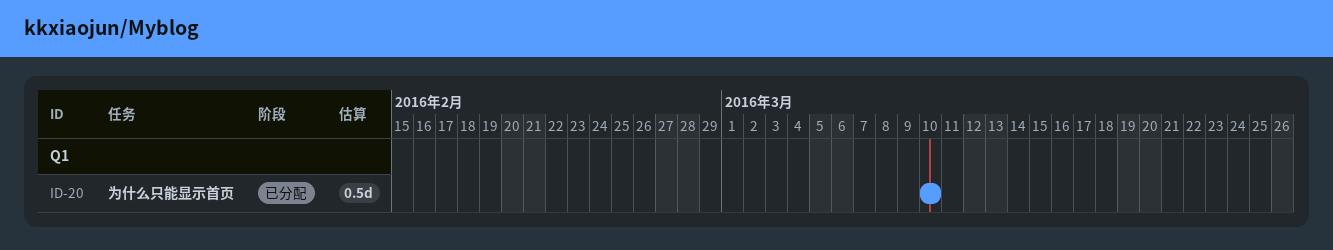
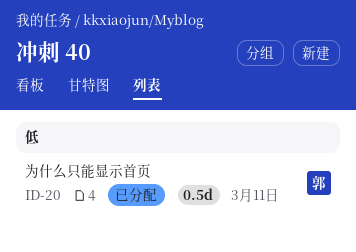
ID-20, due: Mar 10 -> Mar 11

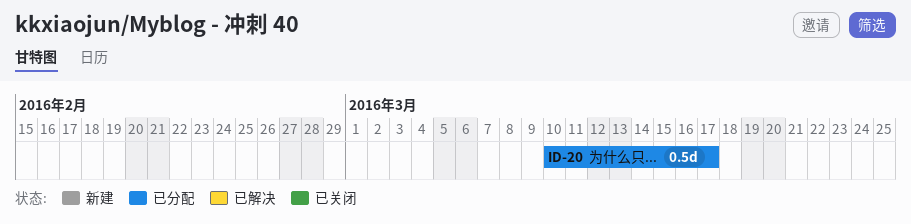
ID-20, due: Mar 11 -> Mar 17

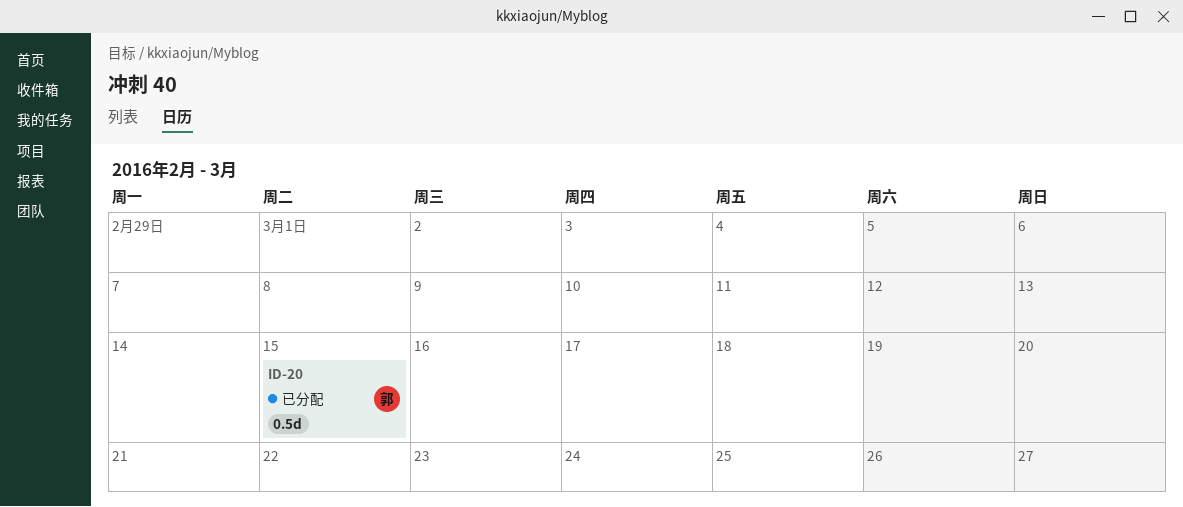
ID-20, due: Mar 17 -> Mar 15

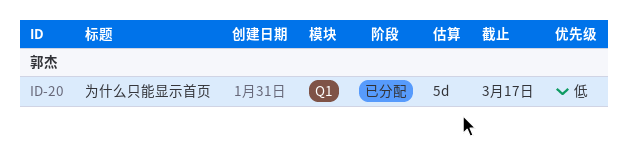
ID-20, estimate: 0.5d -> 5d
ID-20, due: Mar 15 -> Mar 17

